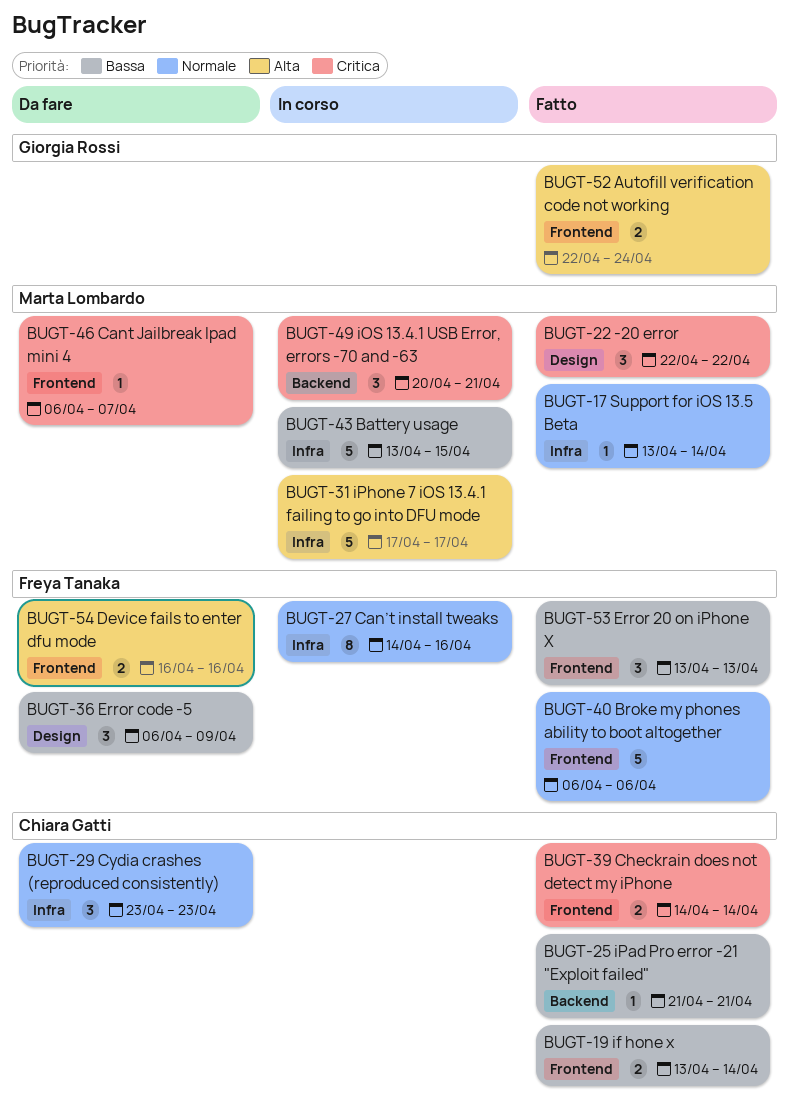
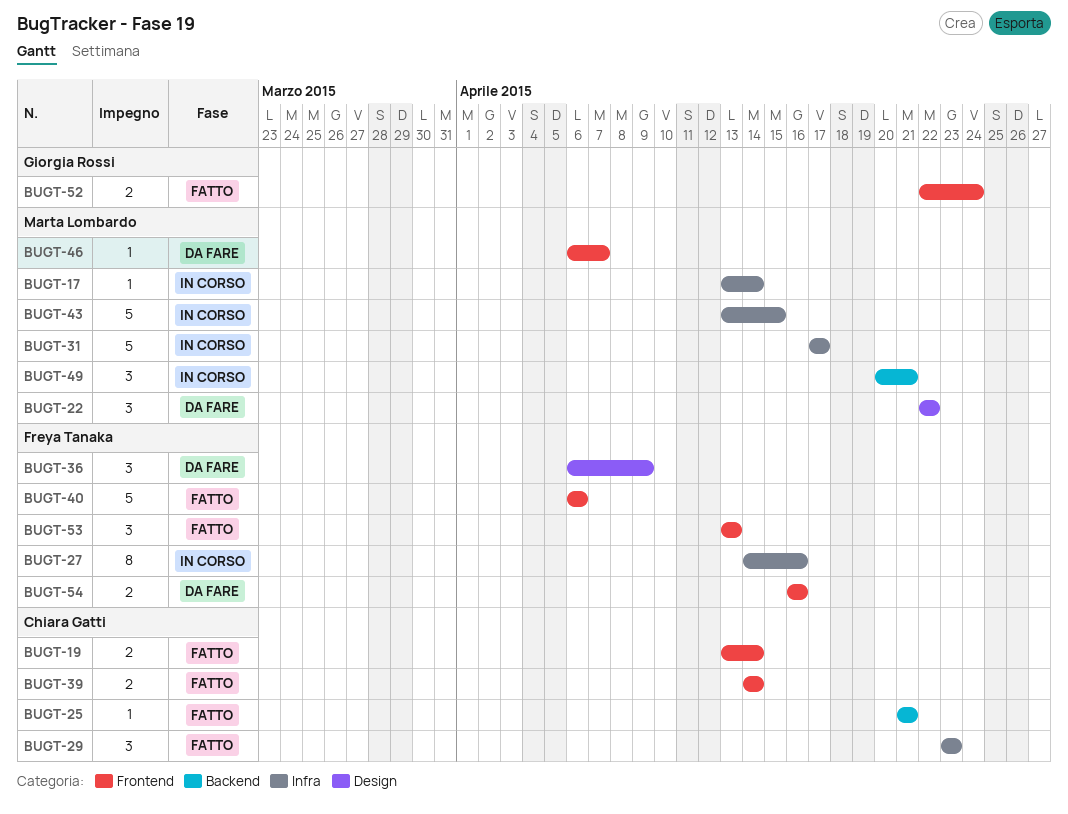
BUGT-17, status: Fatto -> In corso
BUGT-22, status: Fatto -> Da fare
BUGT-29, status: Da fare -> Fatto

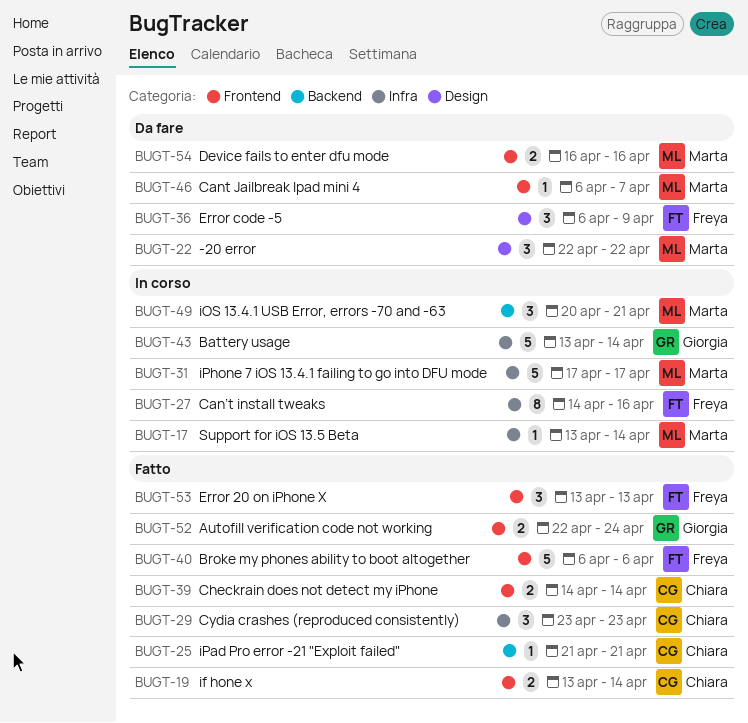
BUGT-43, owner: Marta Lombardo -> Giorgia Rossi
BUGT-43, due: Apr 15 -> Apr 14
BUGT-54, owner: Freya Tanaka -> Marta Lombardo

